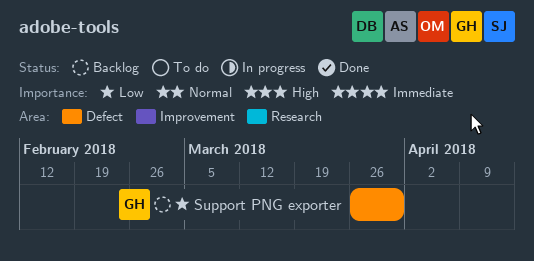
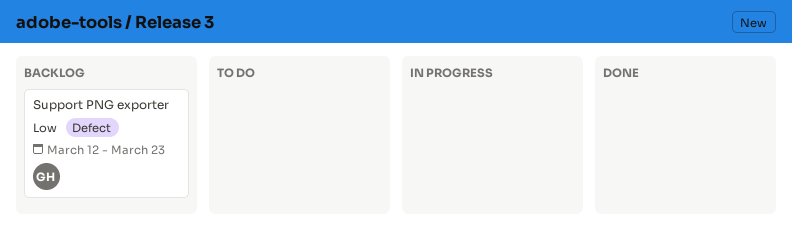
Support PNG exporter, start: Mar 26 -> Mar 12
Support PNG exporter, due: Mar 30 -> Mar 23

